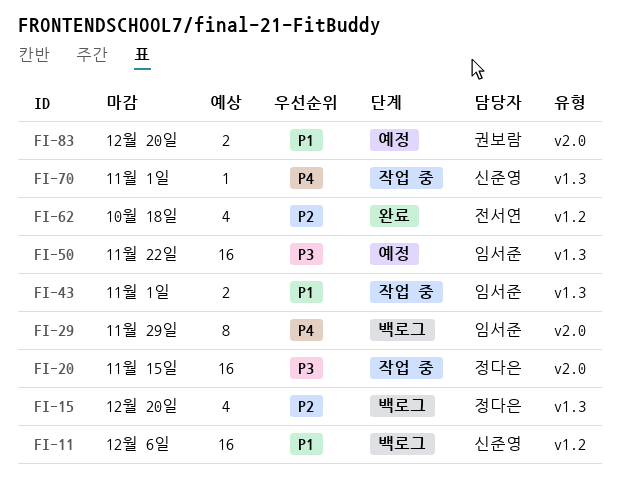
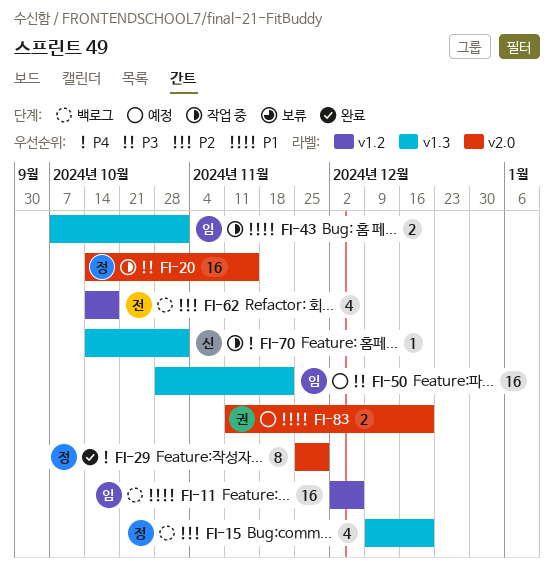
FI-11, owner: 신준영 -> 임서준
FI-29, status: 백로그 -> 완료
FI-29, owner: 임서준 -> 정다은
FI-62, status: 완료 -> 백로그

